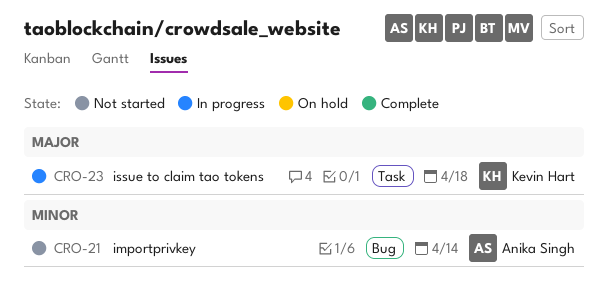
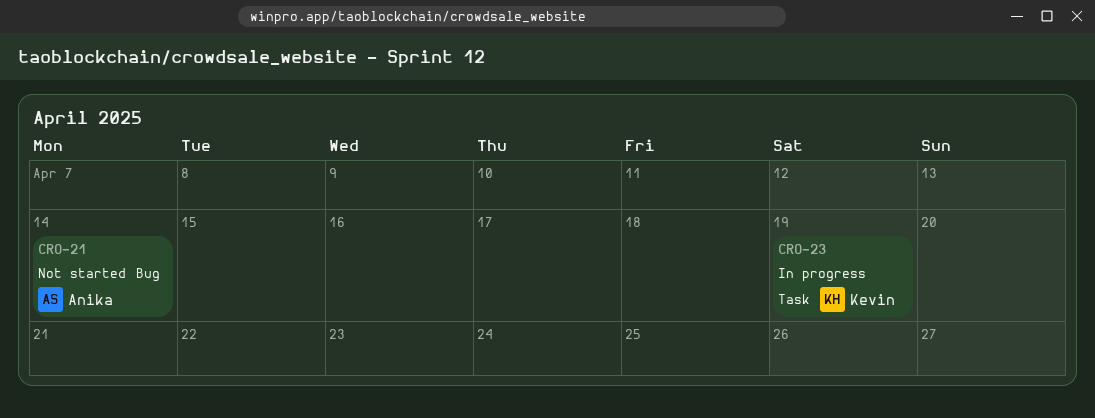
CRO-23, due: Apr 18 -> Apr 19

